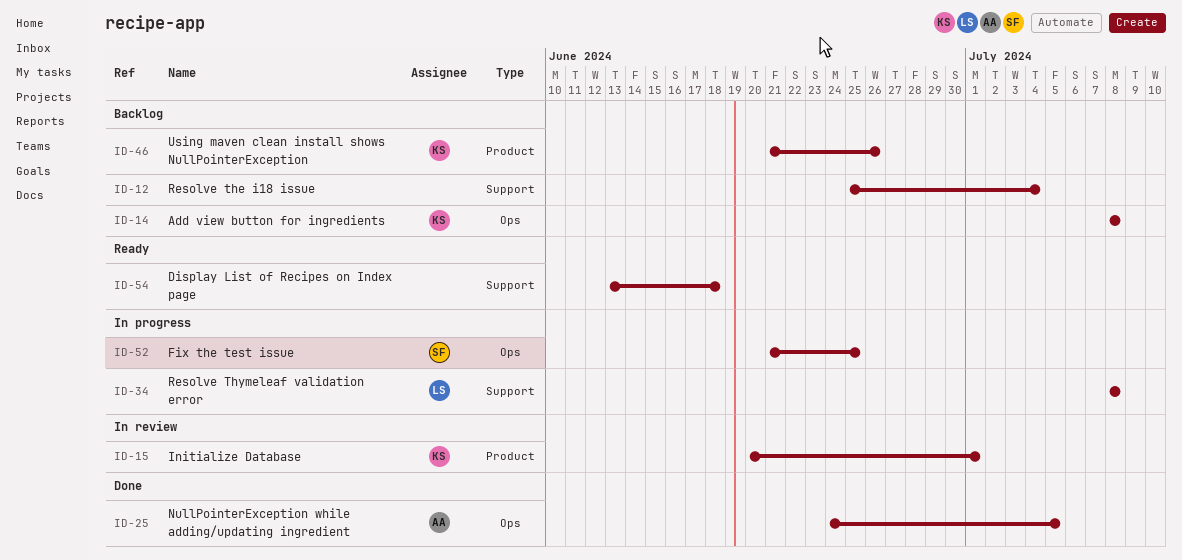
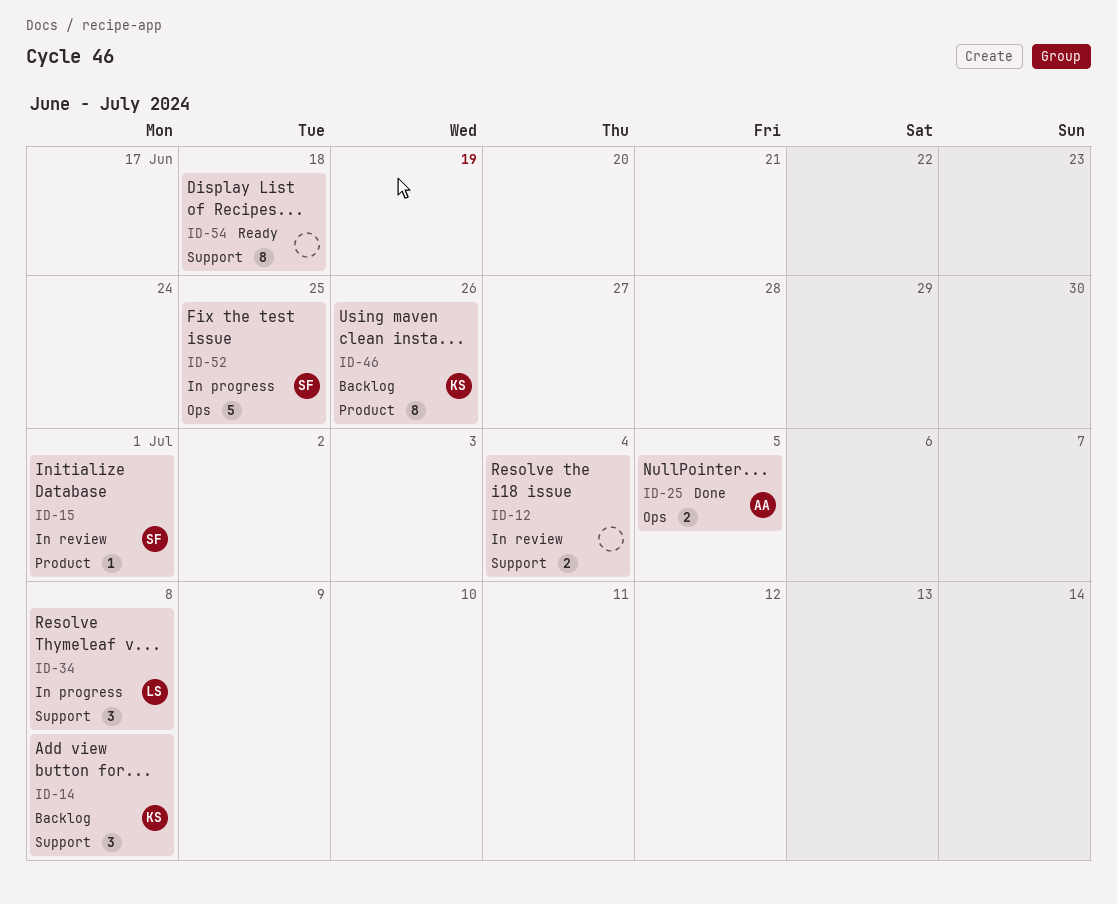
ID-12, status: Backlog -> In review
ID-14, label: Ops -> Support
ID-15, owner: KS -> SF

